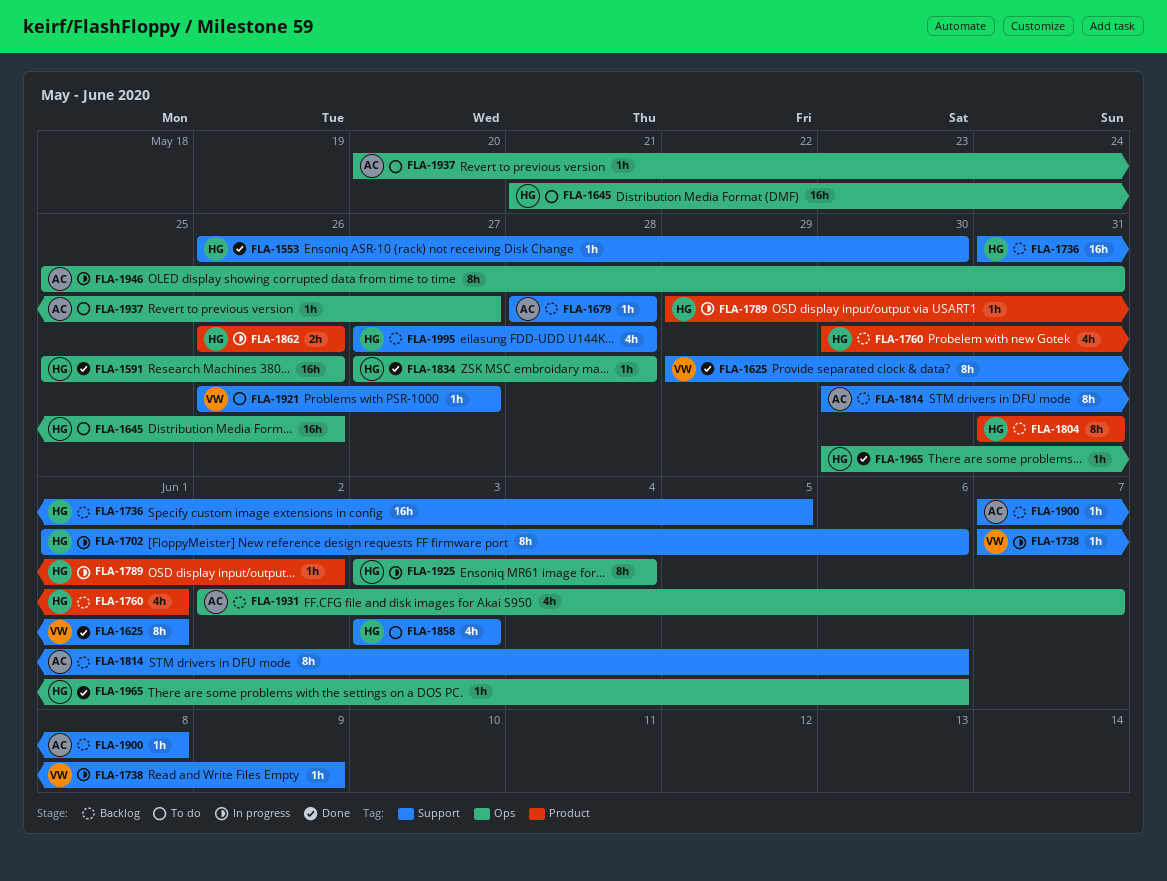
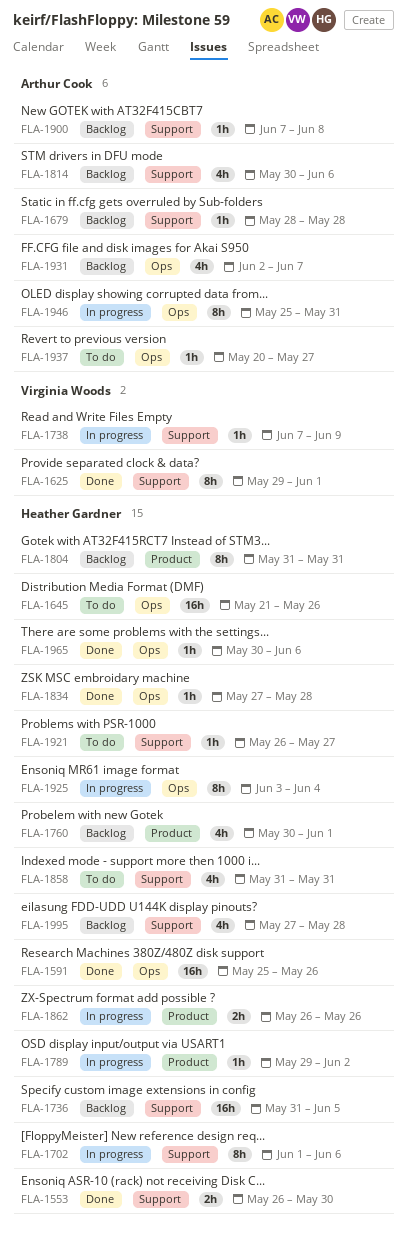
FLA-1553, estimate: 1h -> 2h
FLA-1814, estimate: 8h -> 4h
FLA-1858, start: Jun 3 -> May 31
FLA-1858, due: Jun 3 -> May 31
FLA-1921, owner: Virginia Woods -> Heather Gardner

